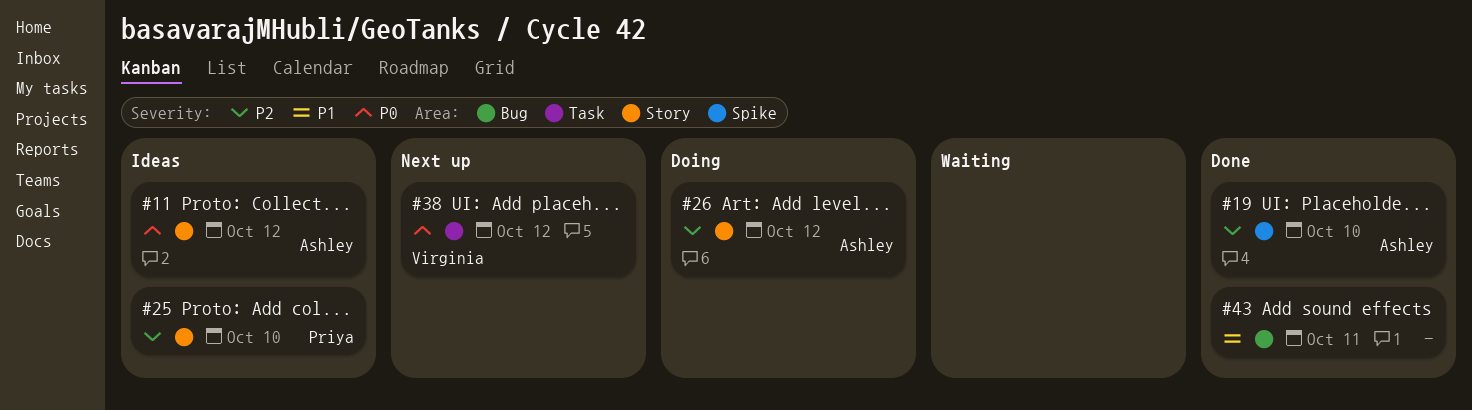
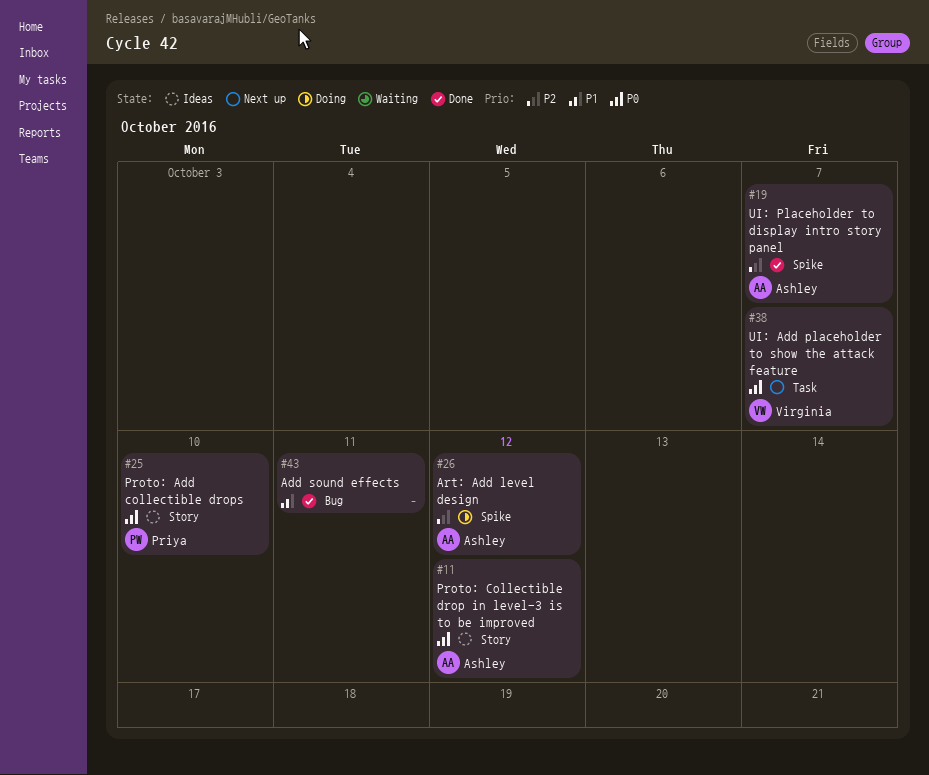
#19, due: Oct 10 -> Oct 7
#25, priority: P2 -> P0
#26, label: Story -> Spike
#38, due: Oct 12 -> Oct 7

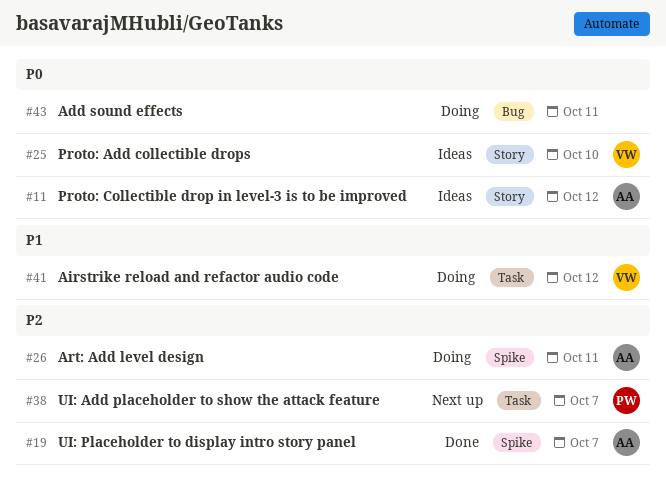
#25, owner: Priya -> Virginia
#26, due: Oct 12 -> Oct 11
#38, owner: Virginia -> Priya
#38, priority: P0 -> P2
#41: none -> present
#43, status: Done -> Doing
#43, priority: P1 -> P0

